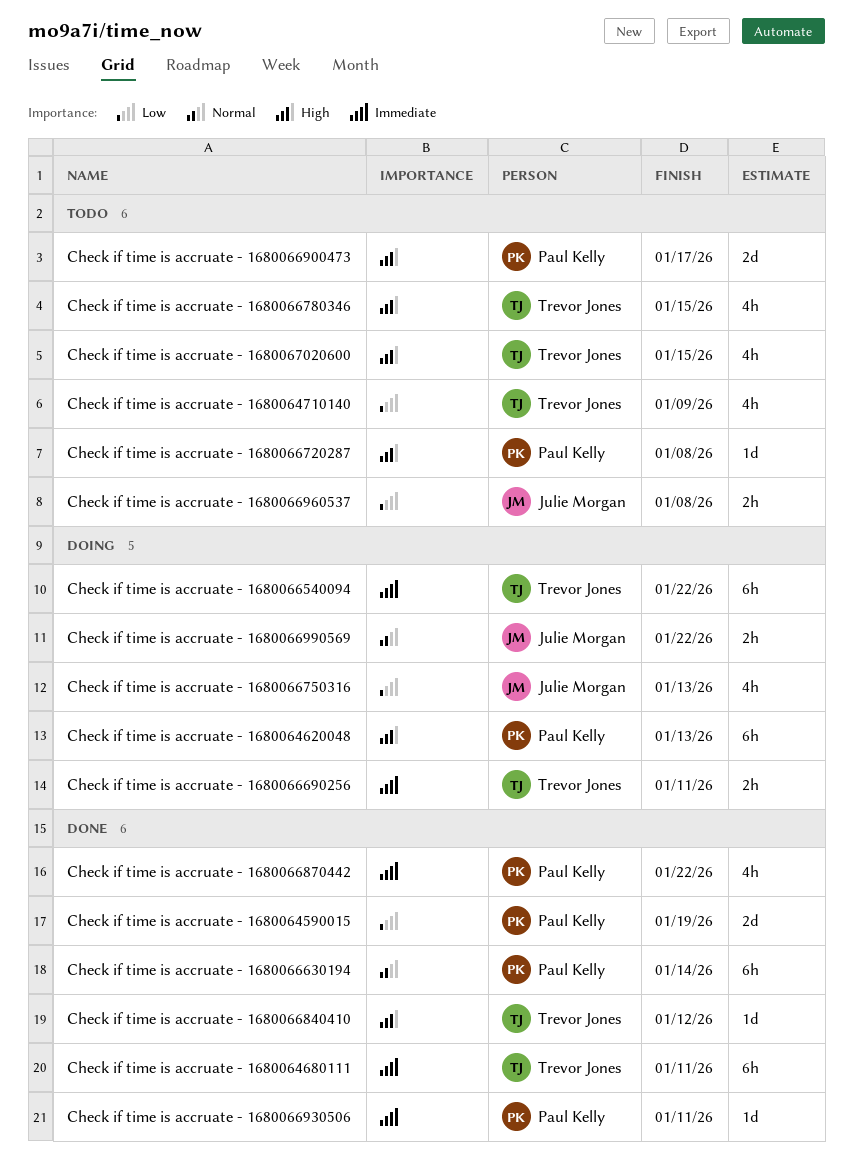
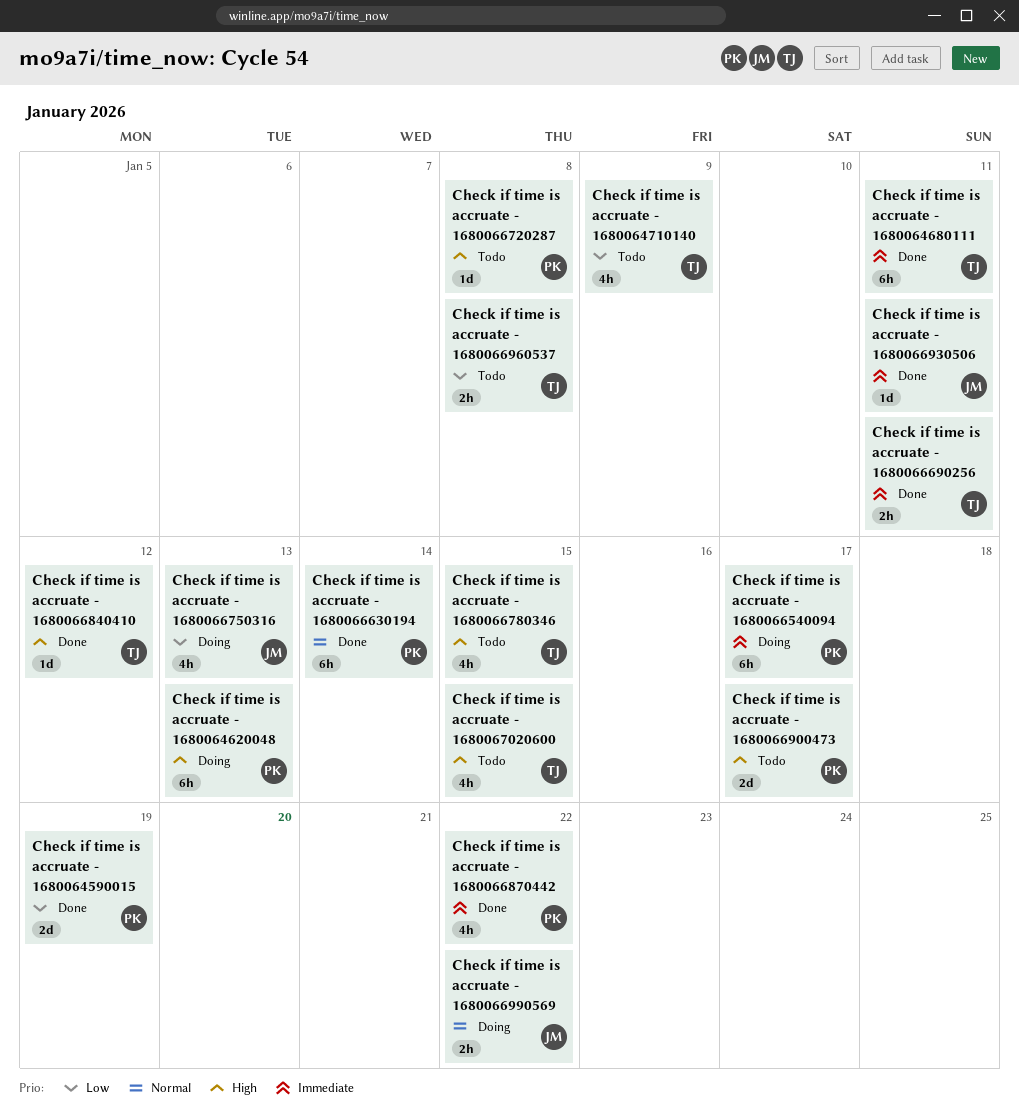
Check if time is accruate - 1680066540094, owner: Trevor Jones -> Paul Kelly
Check if time is accruate - 1680066540094, due: Jan 22 -> Jan 17
Check if time is accruate - 1680066690256, status: Doing -> Done
Check if time is accruate - 1680066930506, owner: Paul Kelly -> Julie Morgan
Check if time is accruate - 1680066960537, owner: Julie Morgan -> Trevor Jones

